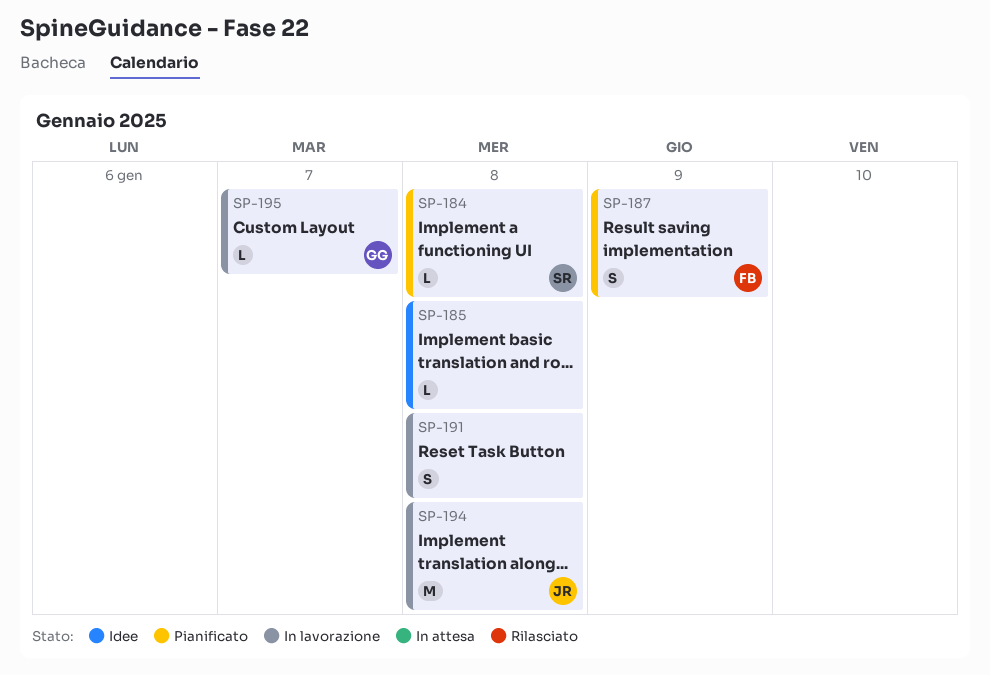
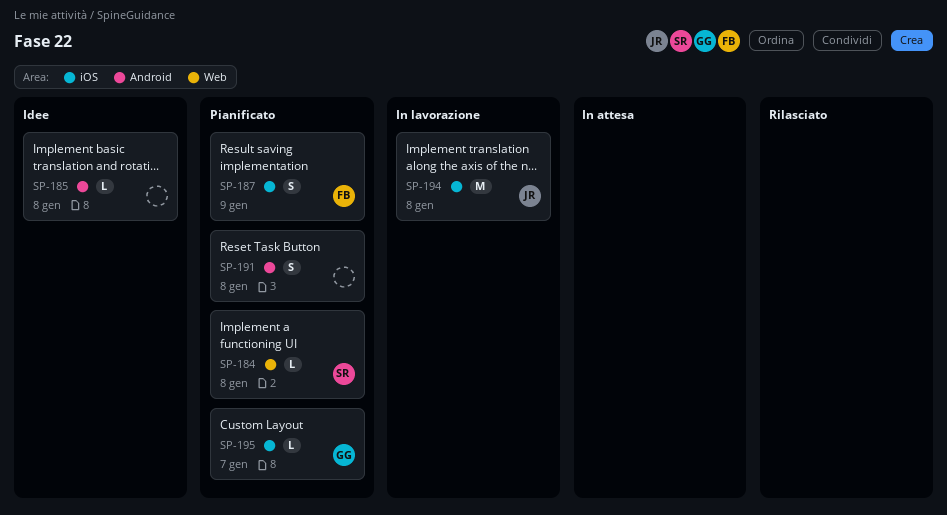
SP-191, status: In lavorazione -> Pianificato
SP-195, status: In lavorazione -> Pianificato

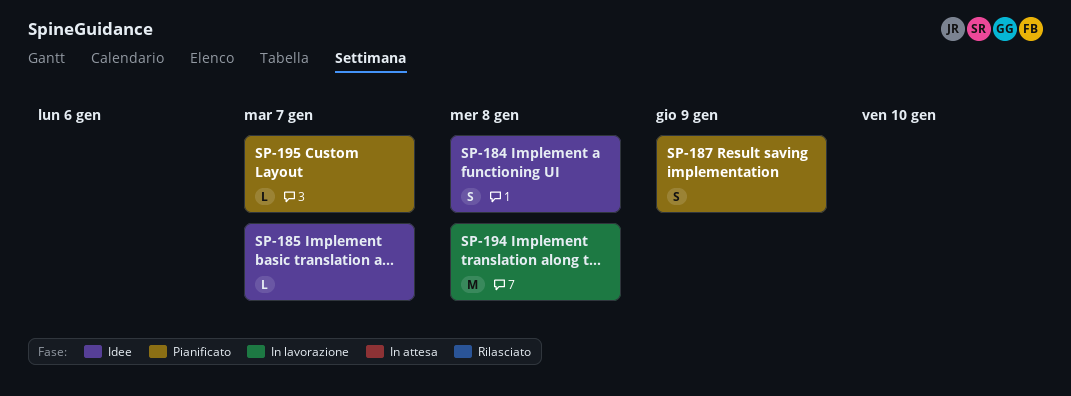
SP-184, status: Pianificato -> Idee
SP-184, estimate: L -> S
SP-185, due: Jan 8 -> Jan 7
SP-191: present -> none

